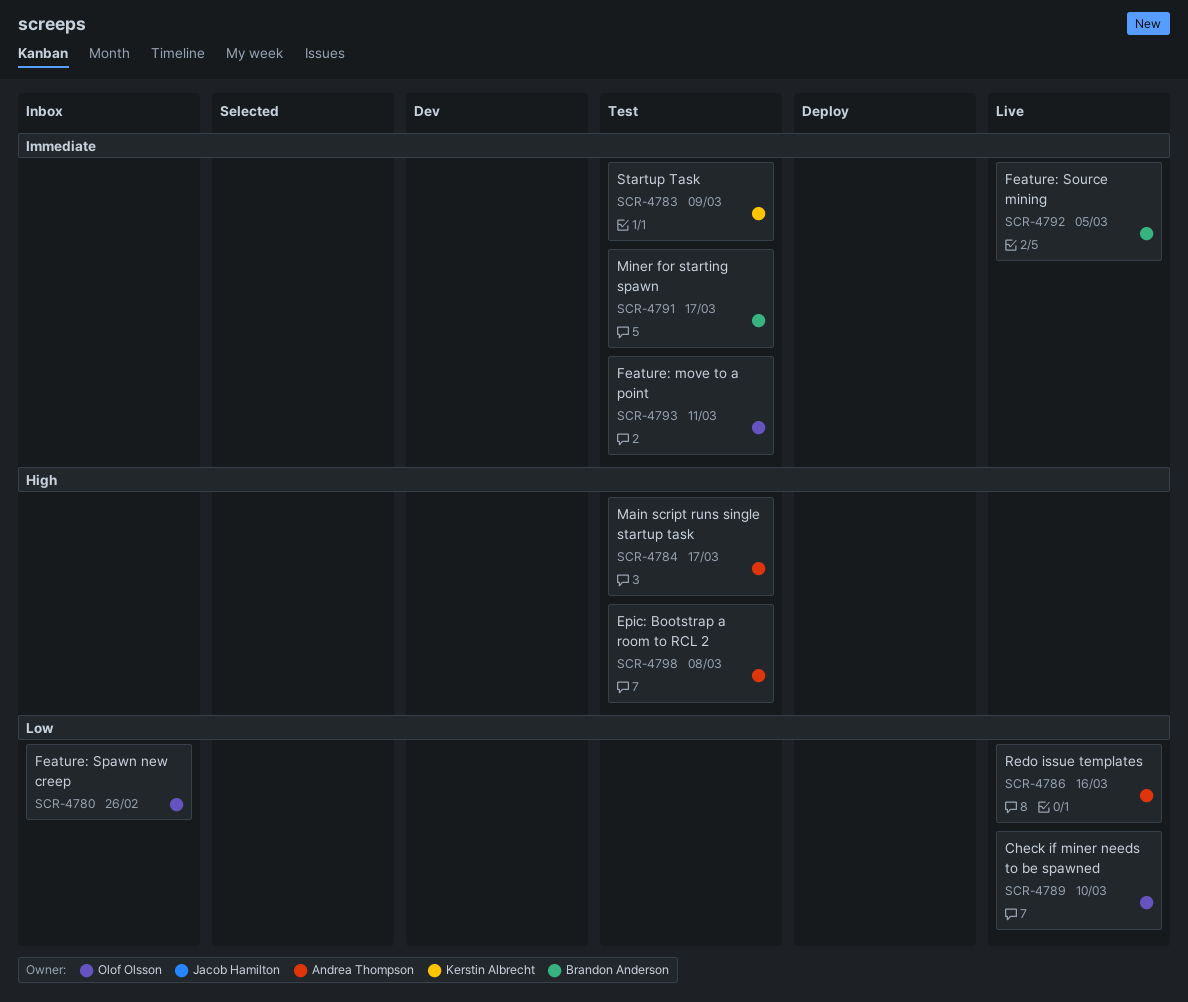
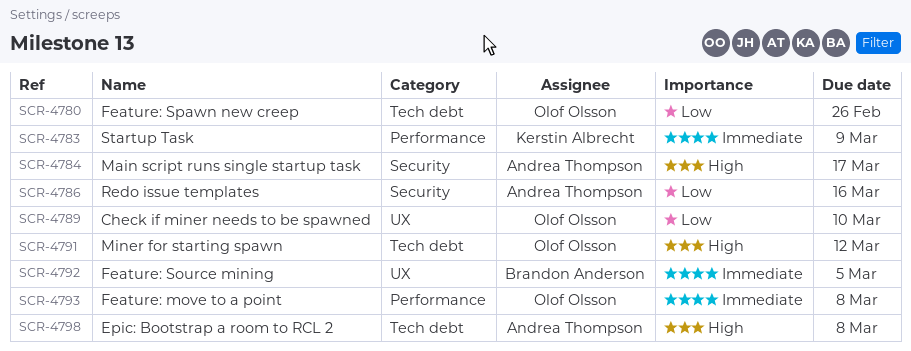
SCR-4791, owner: Brandon Anderson -> Olof Olsson
SCR-4791, priority: Immediate -> High
SCR-4791, due: Mar 17 -> Mar 12
SCR-4793, due: Mar 11 -> Mar 8

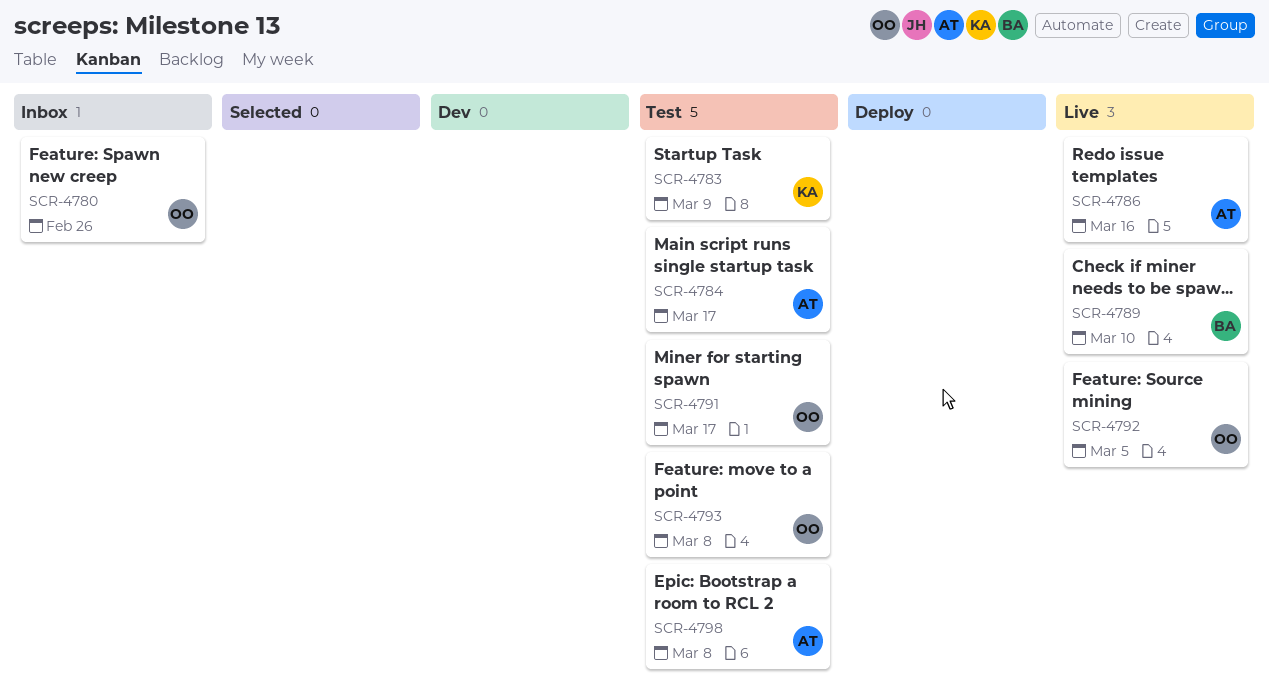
SCR-4789, owner: Olof Olsson -> Brandon Anderson
SCR-4791, due: Mar 12 -> Mar 17
SCR-4792, owner: Brandon Anderson -> Olof Olsson

